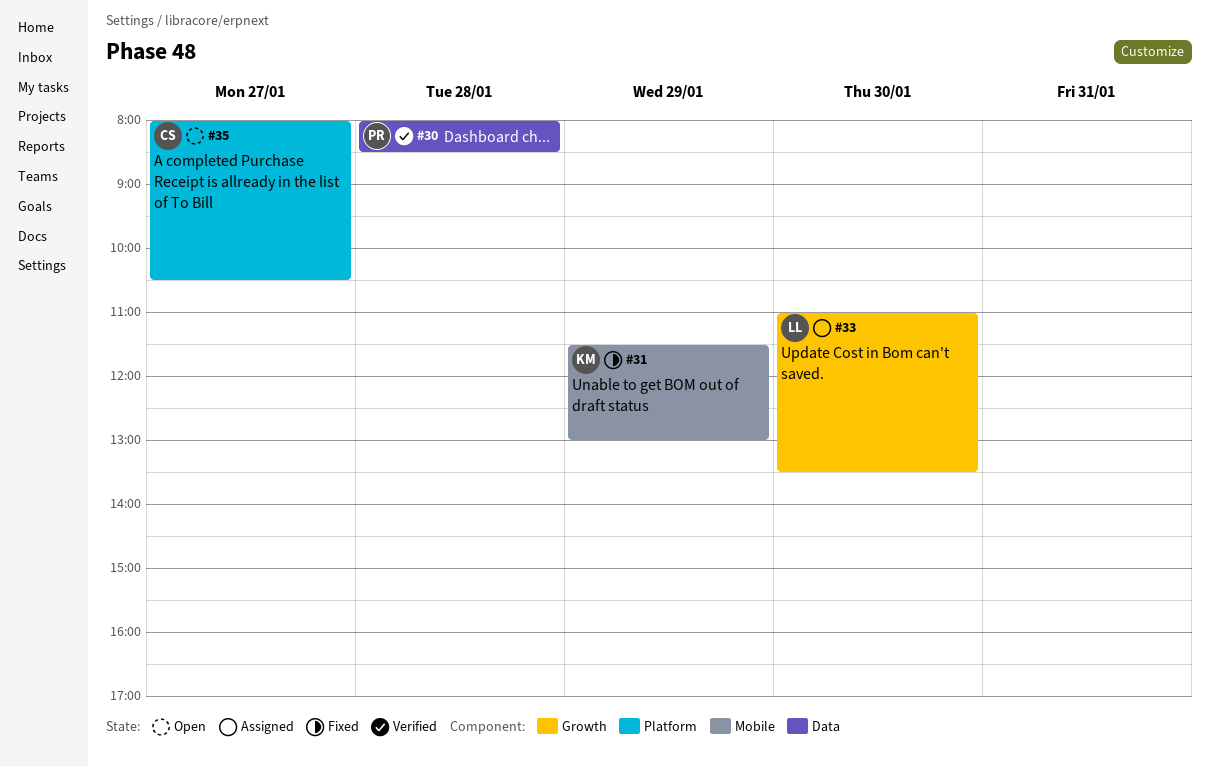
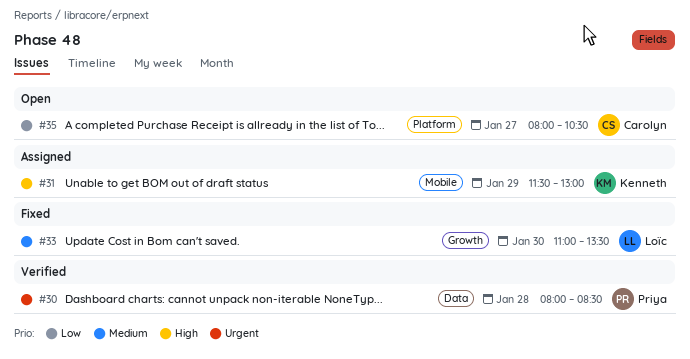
#31, status: Fixed -> Assigned
#33, status: Assigned -> Fixed

